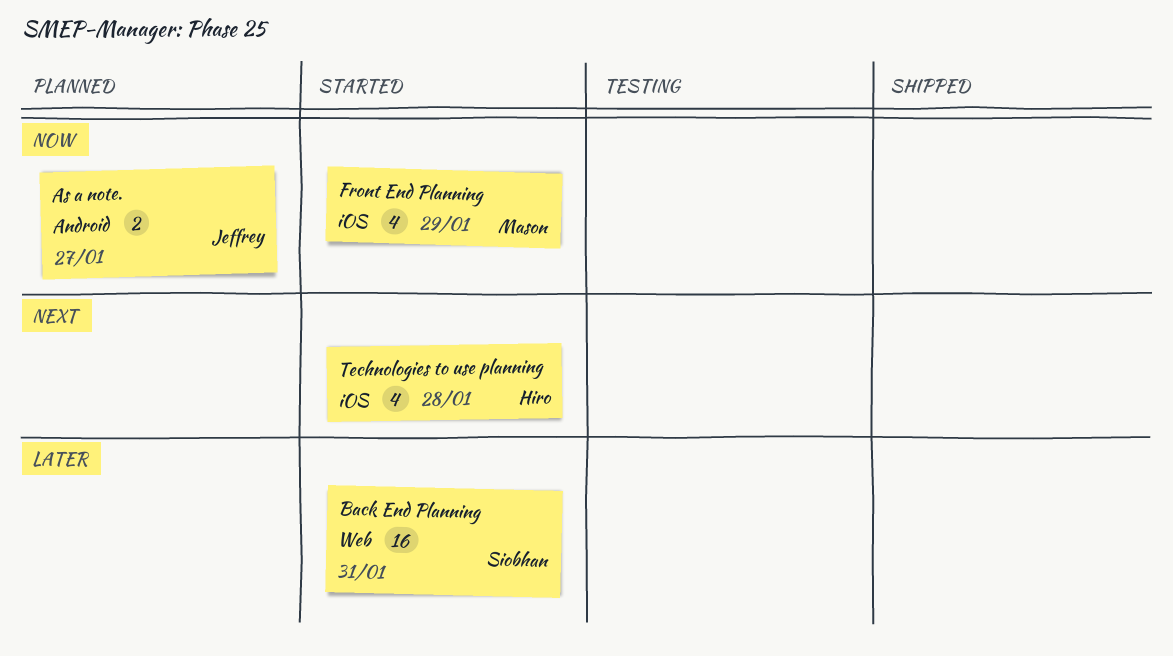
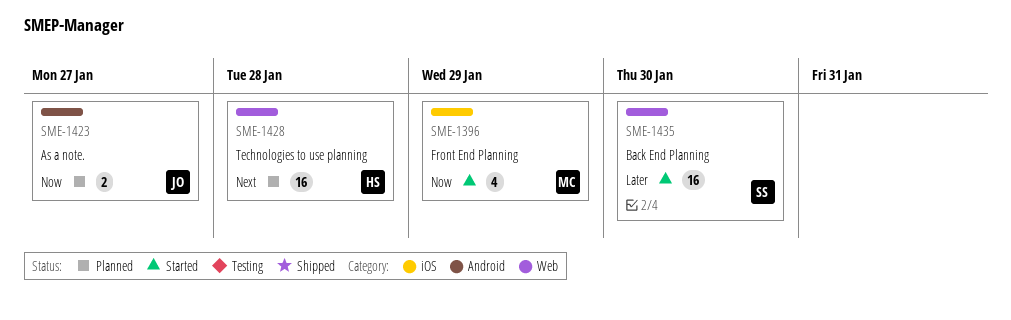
Back End Planning, due: Jan 31 -> Jan 30
Technologies to use planning, status: Started -> Planned
Technologies to use planning, label: iOS -> Web
Technologies to use planning, estimate: 4 -> 16

